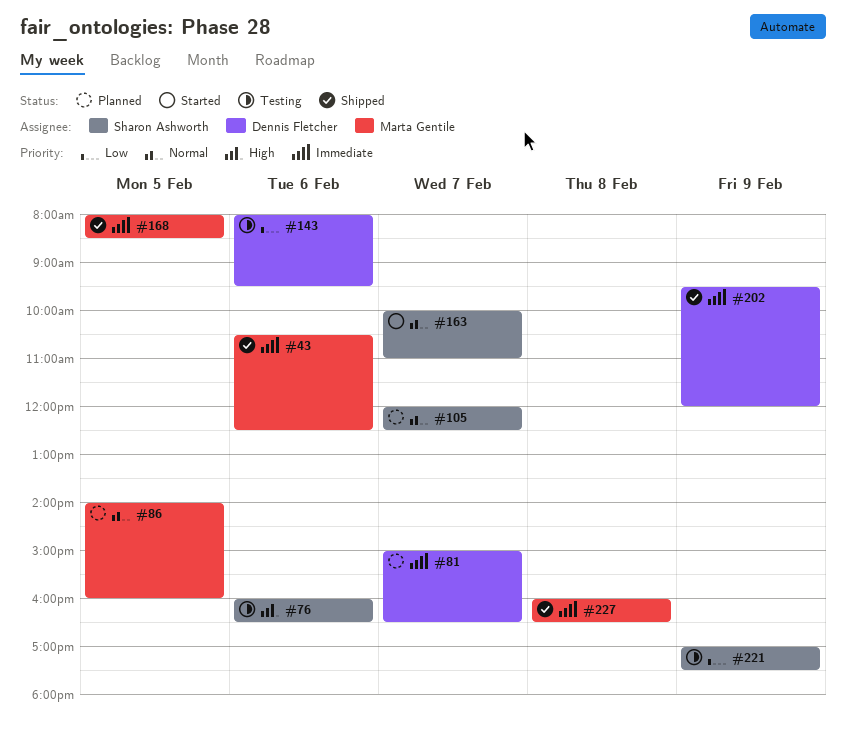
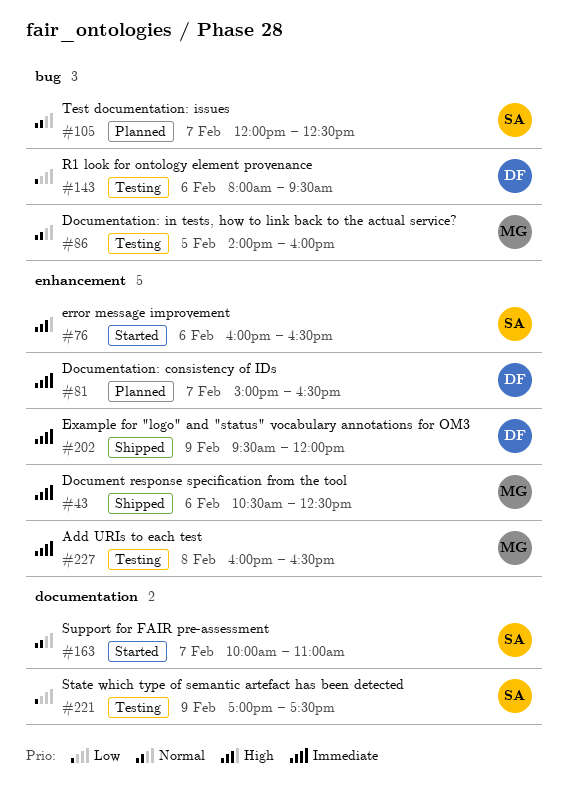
#76, status: Testing -> Started
#86, status: Planned -> Testing
#168: present -> none
#227, status: Shipped -> Testing

